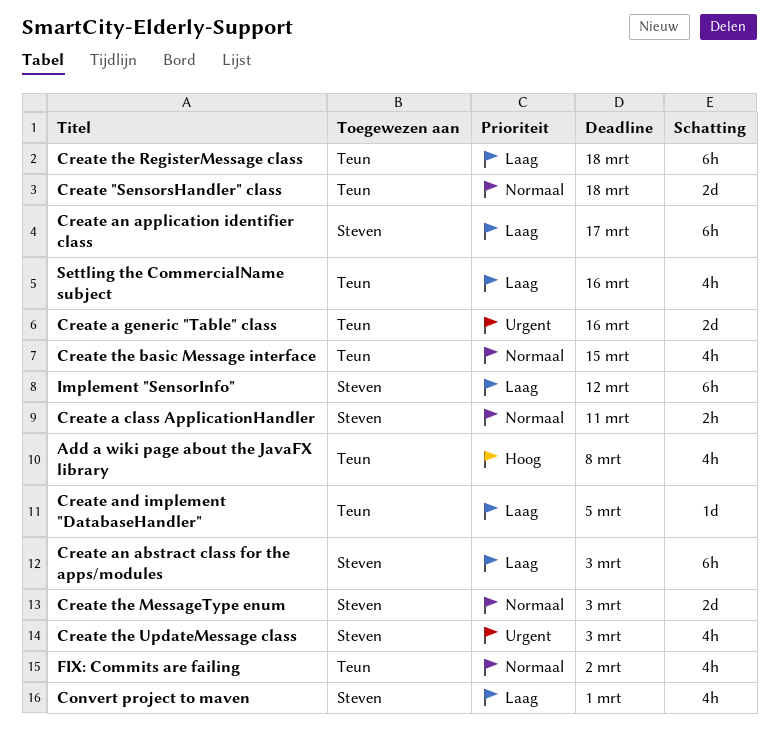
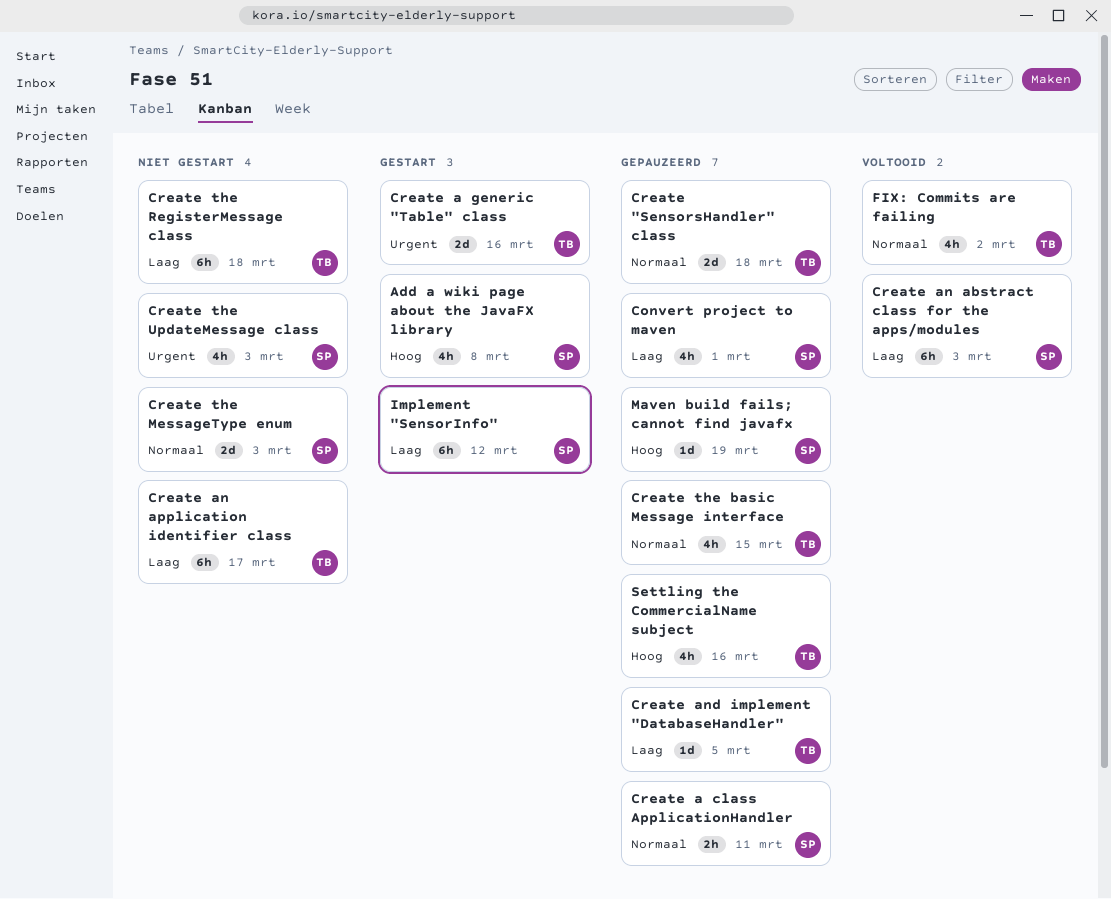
Add a wiki page about the JavaFX library, owner: Teun -> Steven
Create an application identifier class, owner: Steven -> Teun
Maven build fails; cannot find javafx: none -> present
Settling the CommercialName subject, priority: Laag -> Hoog

